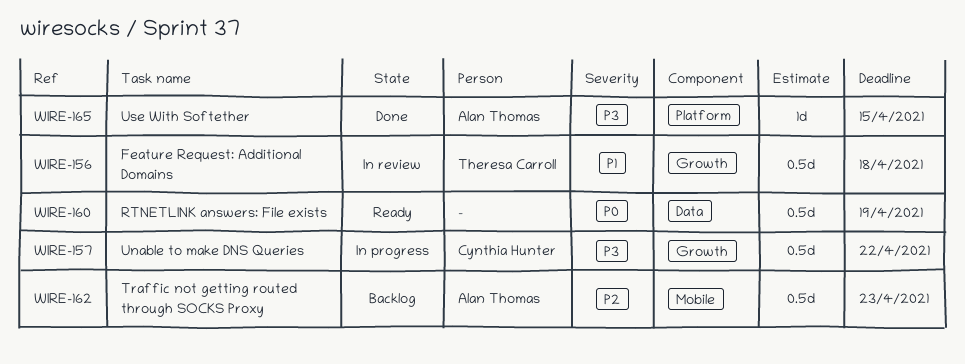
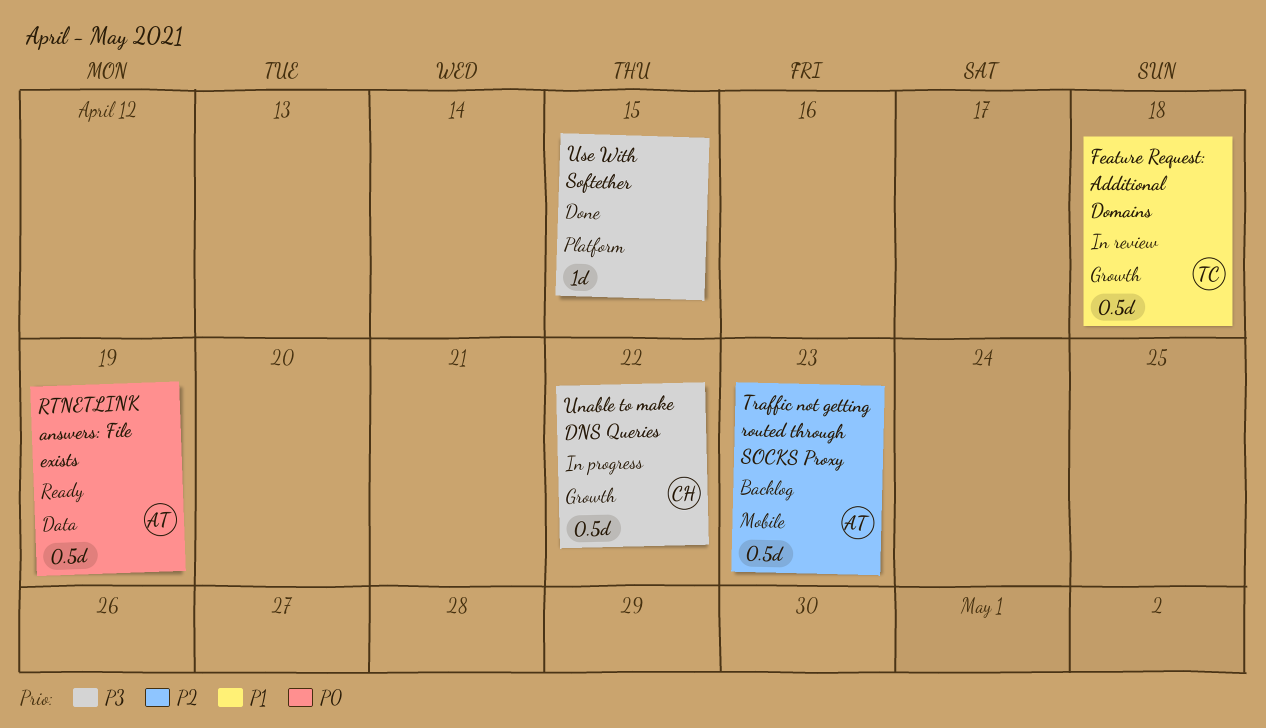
RTNETLINK answers: File exists, owner: none -> Alan Thomas
Use With Softether, owner: Alan Thomas -> none

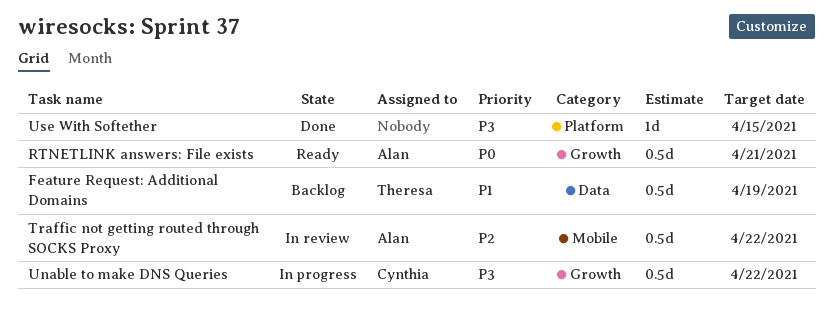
Feature Request: Additional Domains, status: In review -> Backlog
Feature Request: Additional Domains, label: Growth -> Data
Feature Request: Additional Domains, due: Apr 18 -> Apr 19
RTNETLINK answers: File exists, label: Data -> Growth
RTNETLINK answers: File exists, due: Apr 19 -> Apr 21
Traffic not getting routed through SOCKS Proxy, status: Backlog -> In review
Traffic not getting routed through SOCKS Proxy, due: Apr 23 -> Apr 22

